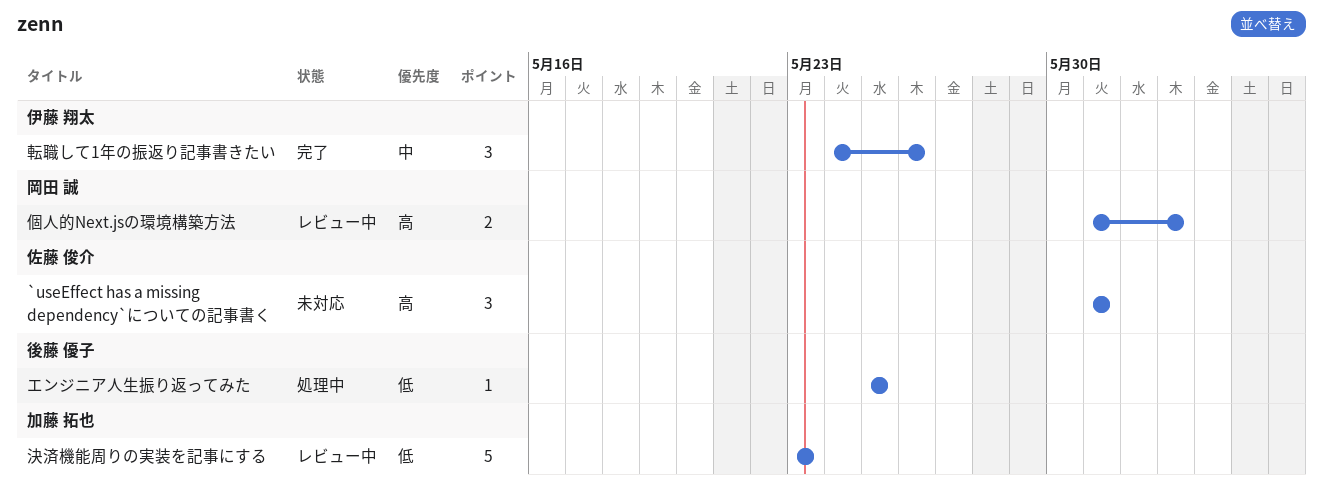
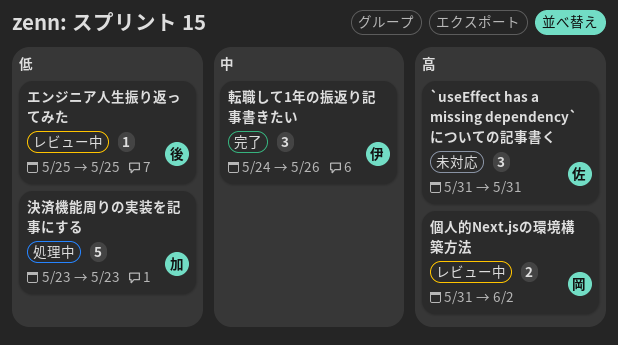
エンジニア人生振り返ってみた, status: 処理中 -> レビュー中
決済機能周りの実装を記事にする, status: レビュー中 -> 処理中

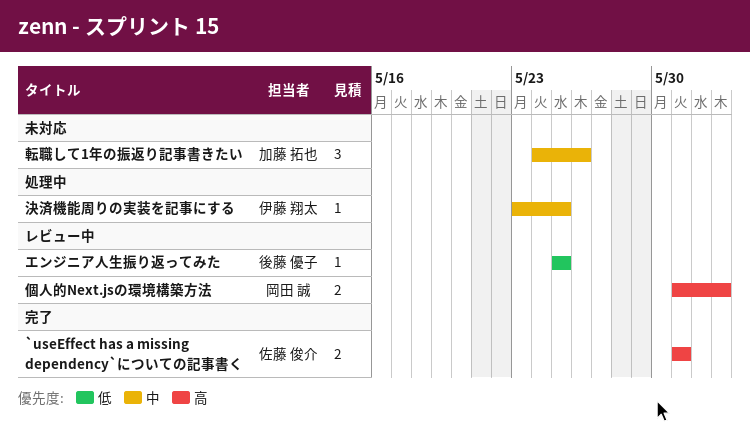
`useEffect has a missing dependency`についての記事書く, status: 未対応 -> 完了
`useEffect has a missing dependency`についての記事書く, estimate: 3 -> 2
決済機能周りの実装を記事にする, owner: 加藤 拓也 -> 伊藤 翔太
決済機能周りの実装を記事にする, priority: 低 -> 中
決済機能周りの実装を記事にする, estimate: 5 -> 1
決済機能周りの実装を記事にする, due: May 23 -> May 25
転職して1年の振返り記事書きたい, status: 完了 -> 未対応
転職して1年の振返り記事書きたい, owner: 伊藤 翔太 -> 加藤 拓也

